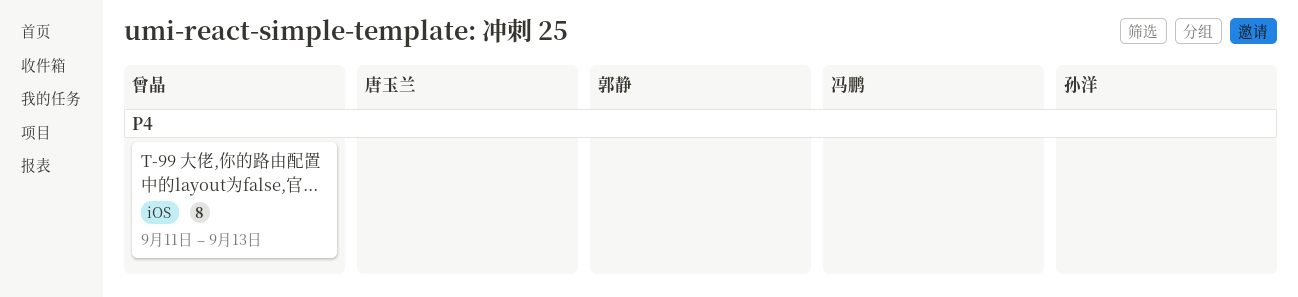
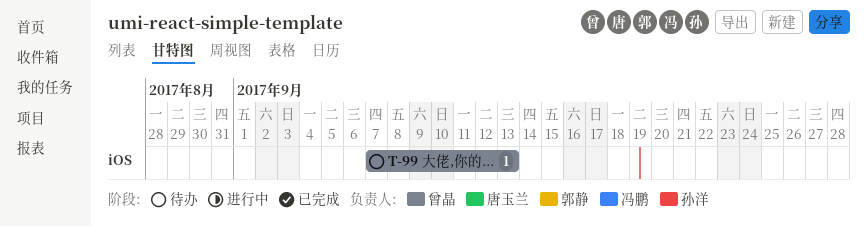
T-99, estimate: 8 -> 1
T-99, start: Sep 11 -> Sep 7

